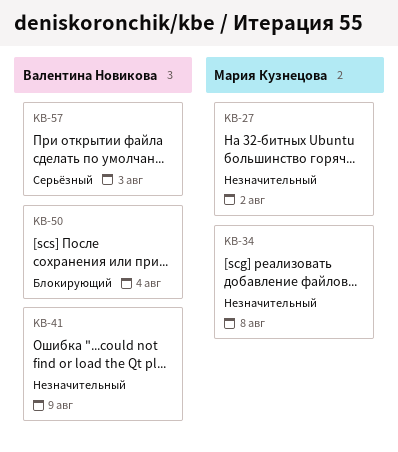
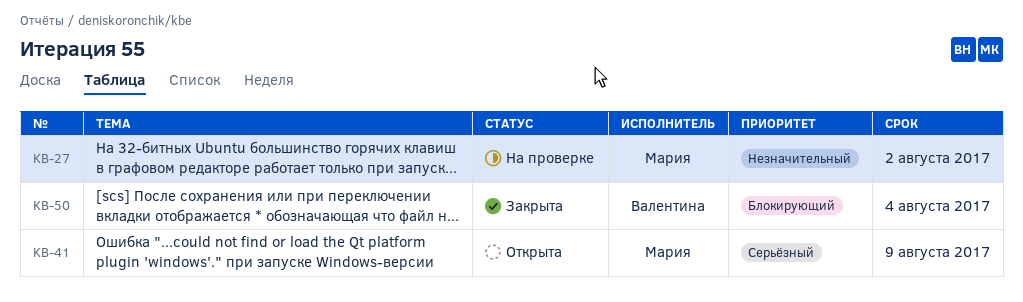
KB-34: present -> none
KB-41, owner: Валентина Новикова -> Мария Кузнецова
KB-41, priority: Незначительный -> Серьёзный
KB-57: present -> none

